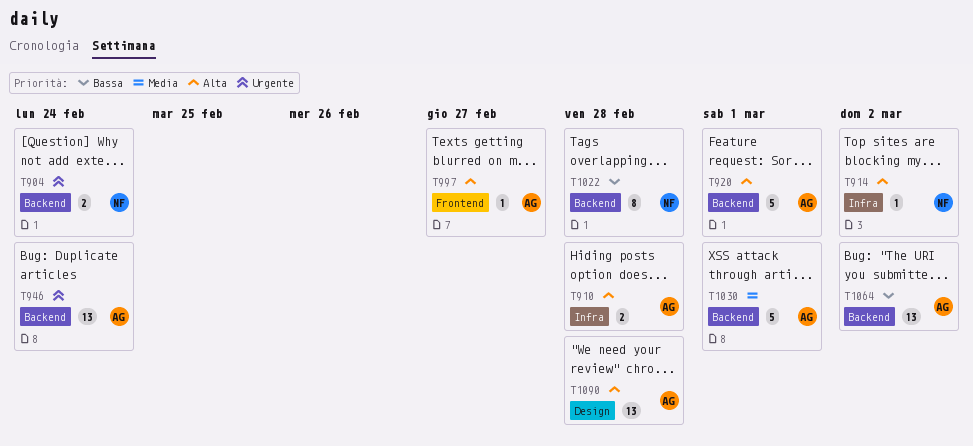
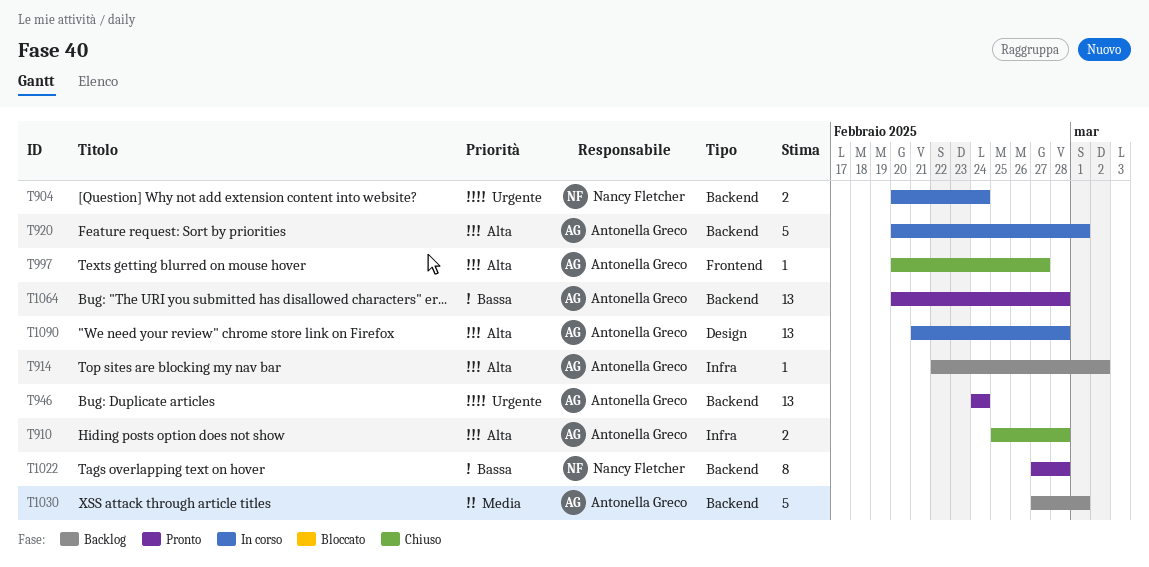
T914, owner: Nancy Fletcher -> Antonella Greco
T1064, due: Mar 2 -> Feb 28

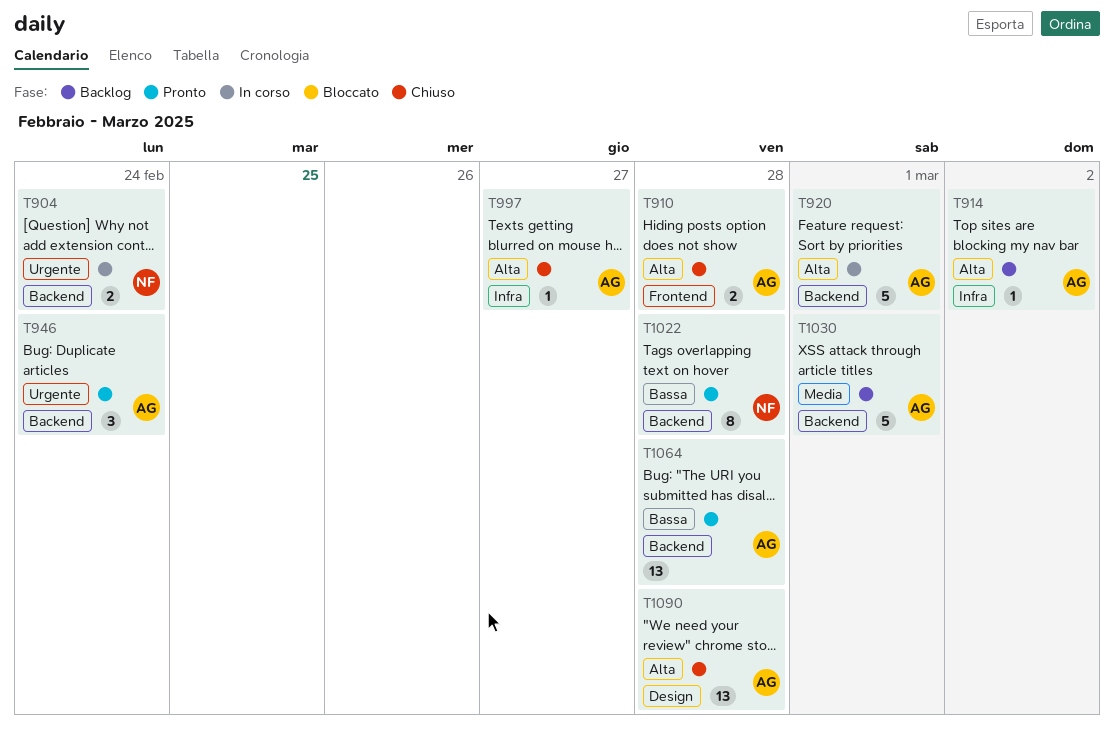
T910, label: Infra -> Frontend
T946, estimate: 13 -> 3
T997, label: Frontend -> Infra
T1090, status: In corso -> Chiuso

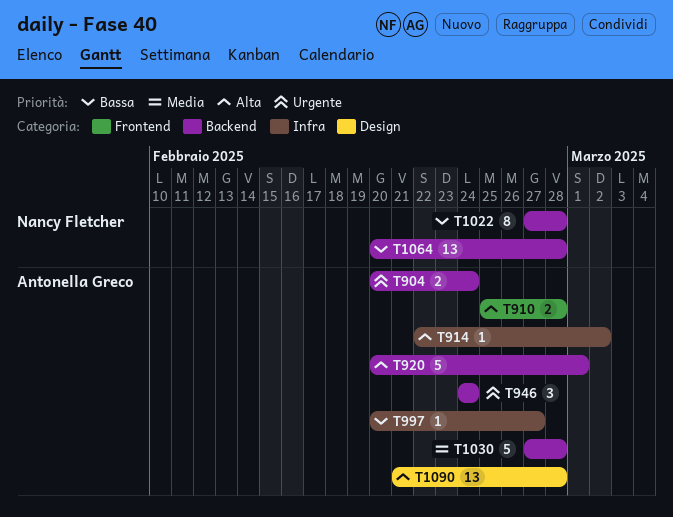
T904, owner: Nancy Fletcher -> Antonella Greco
T997, priority: Alta -> Bassa
T1030, due: Mar 1 -> Feb 28
T1064, owner: Antonella Greco -> Nancy Fletcher

